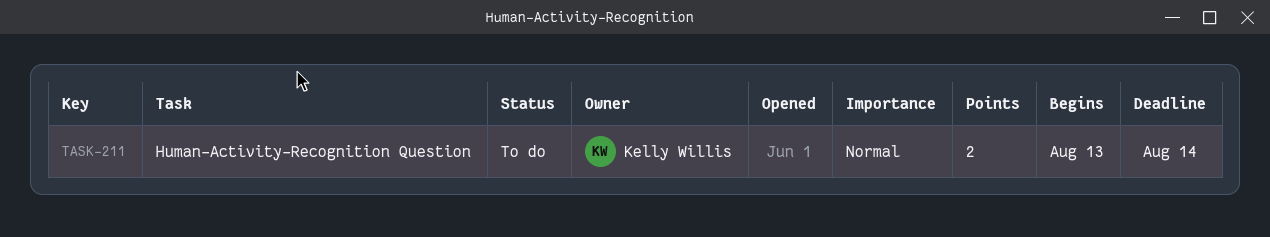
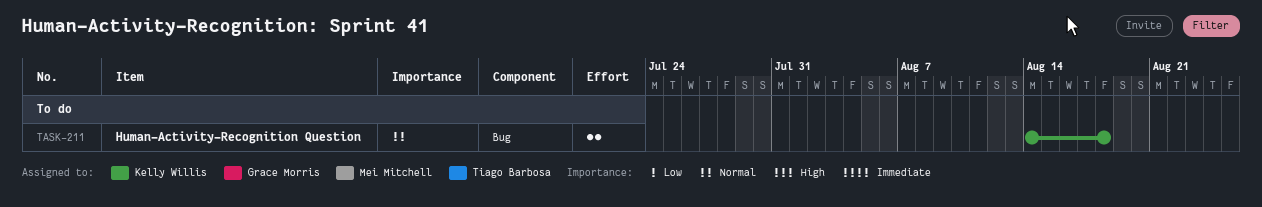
TASK-211, start: Aug 13 -> Aug 14
TASK-211, due: Aug 14 -> Aug 18

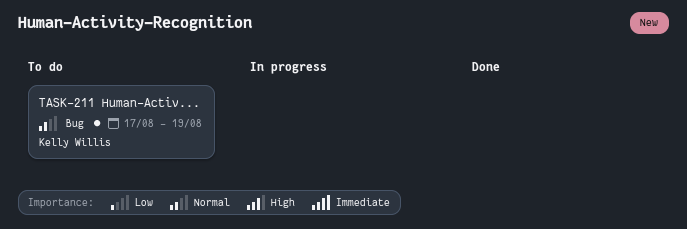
TASK-211, estimate: 2 -> 1
TASK-211, start: Aug 14 -> Aug 17
TASK-211, due: Aug 18 -> Aug 19

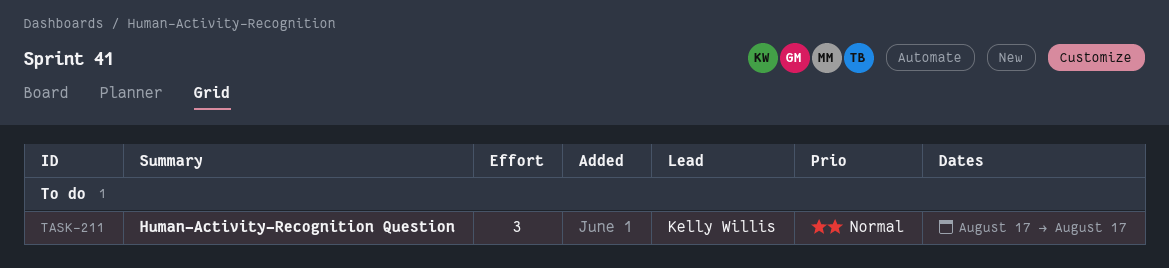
TASK-211, estimate: 1 -> 3
TASK-211, due: Aug 19 -> Aug 17

